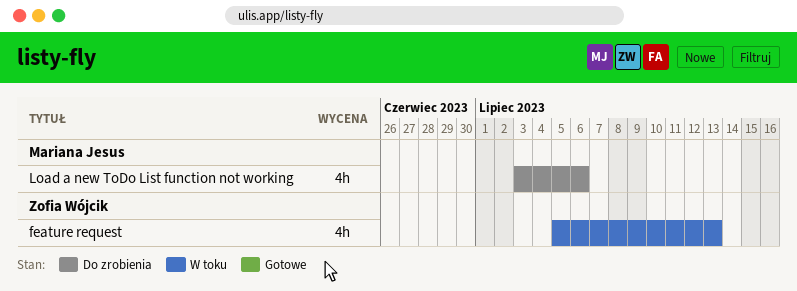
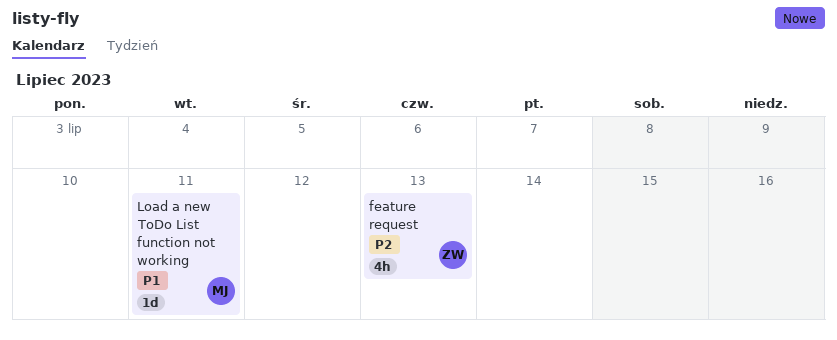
Load a new ToDo List function not working, estimate: 4h -> 1d
Load a new ToDo List function not working, due: Jul 6 -> Jul 11

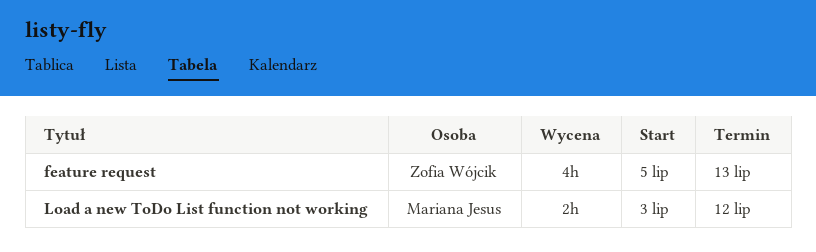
Load a new ToDo List function not working, estimate: 1d -> 2h
Load a new ToDo List function not working, due: Jul 11 -> Jul 12

